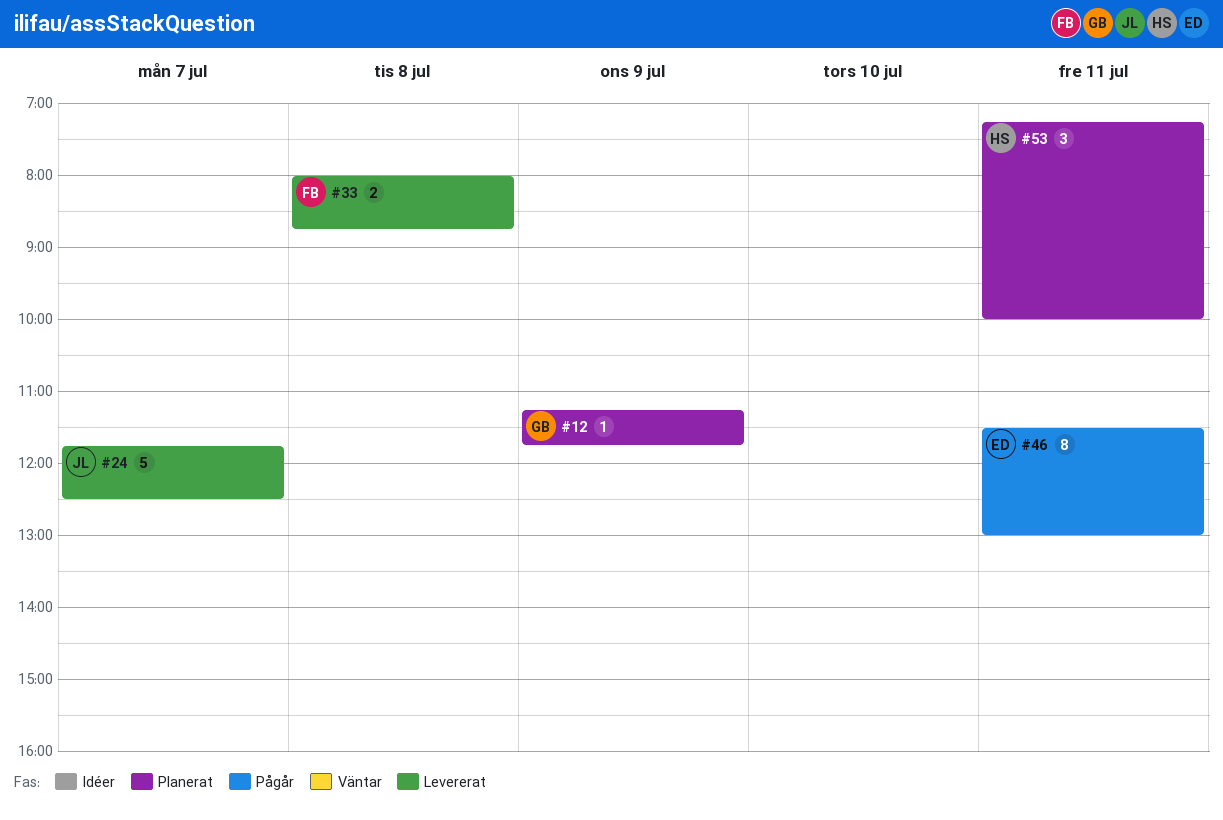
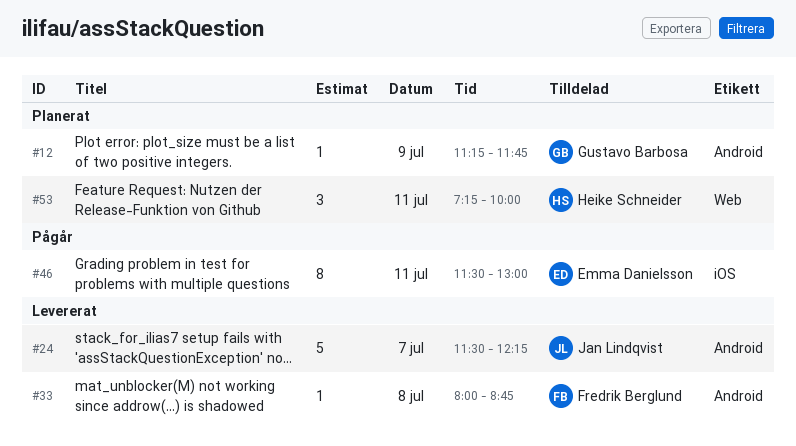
#24, begins: 11:45 -> 11:30
#24, ends: 12:30 -> 12:15
#33, estimate: 2 -> 1

